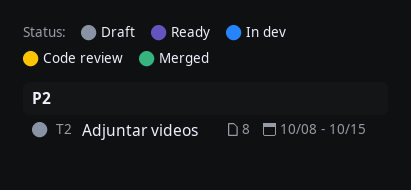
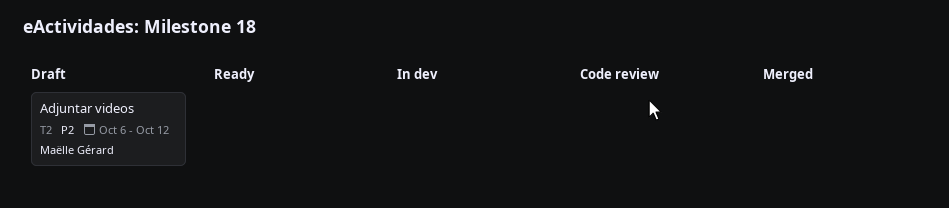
T2, start: Oct 8 -> Oct 6
T2, due: Oct 15 -> Oct 12

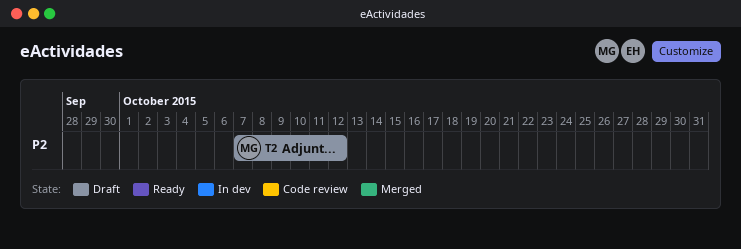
T2, start: Oct 6 -> Oct 7

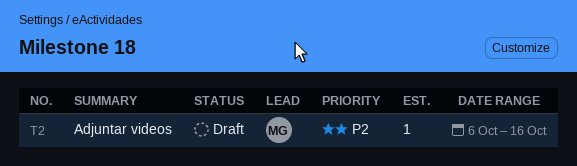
T2, start: Oct 7 -> Oct 6
T2, due: Oct 12 -> Oct 16

